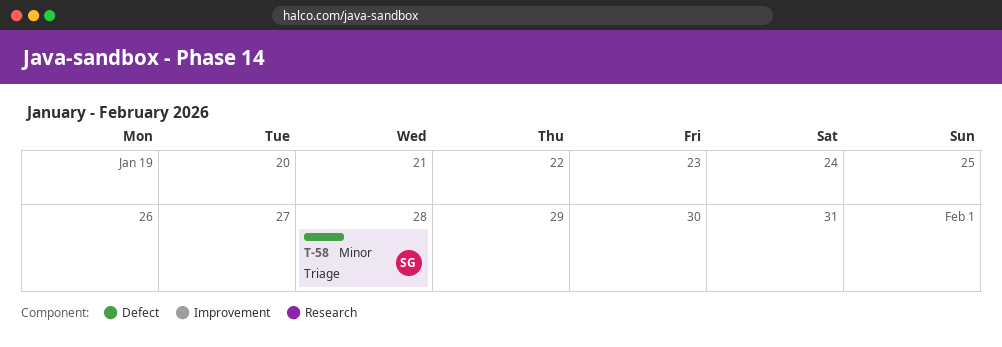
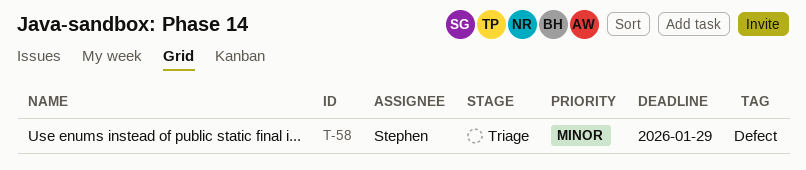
T-58, due: Jan 28 -> Jan 29

